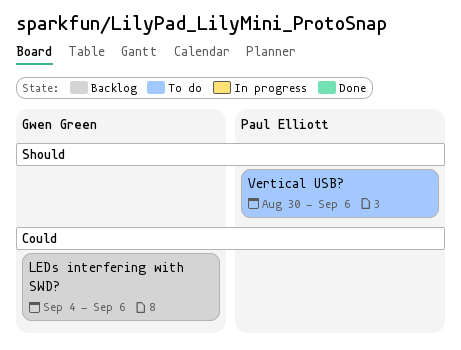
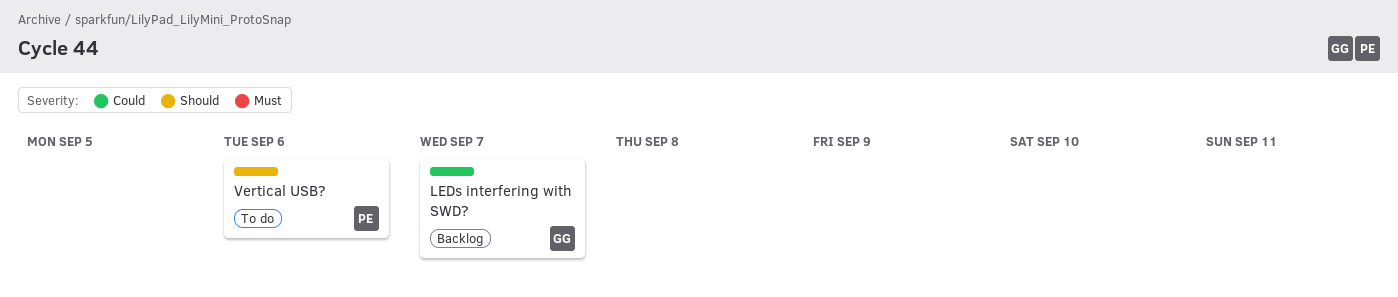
LEDs interfering with SWD?, due: Sep 6 -> Sep 7

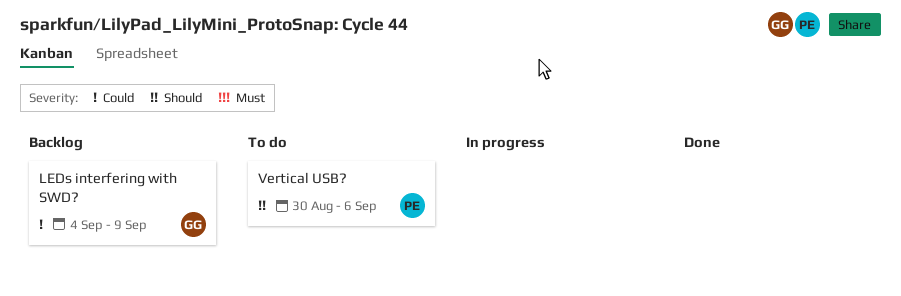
LEDs interfering with SWD?, due: Sep 7 -> Sep 9

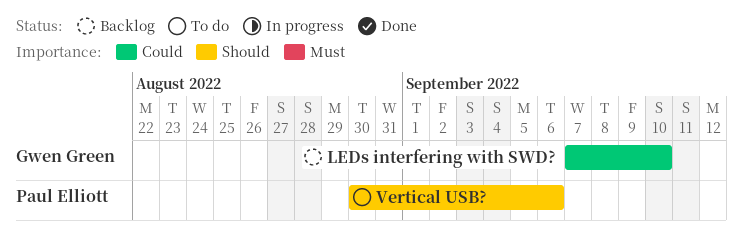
LEDs interfering with SWD?, start: Sep 4 -> Sep 7
LEDs interfering with SWD?, due: Sep 9 -> Sep 10

